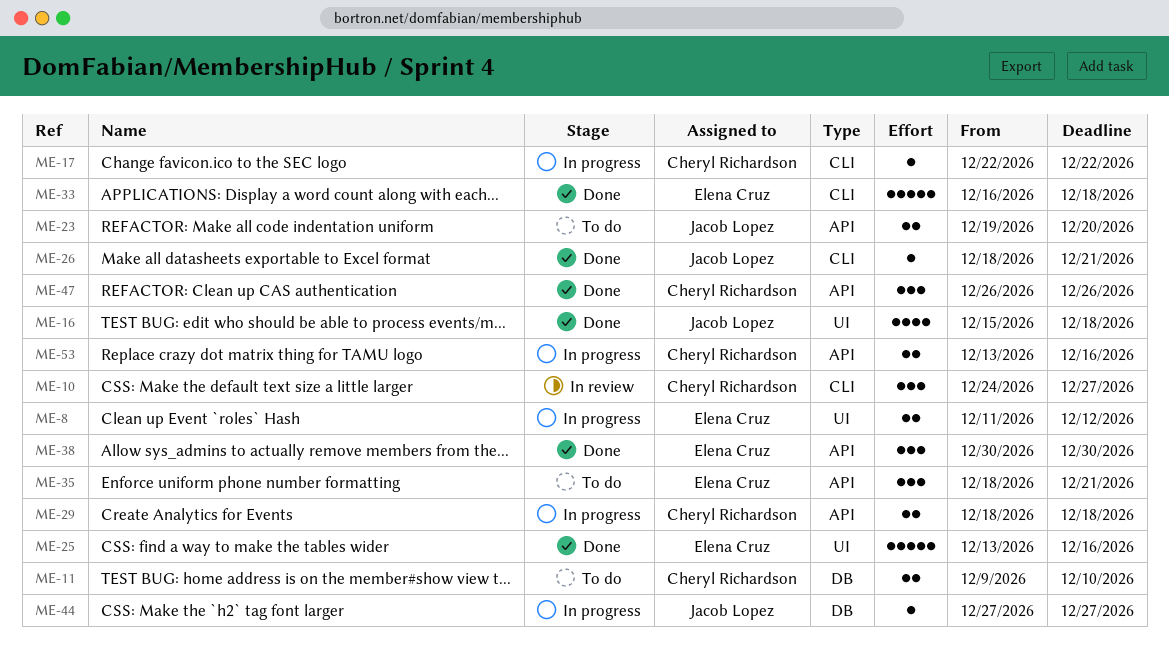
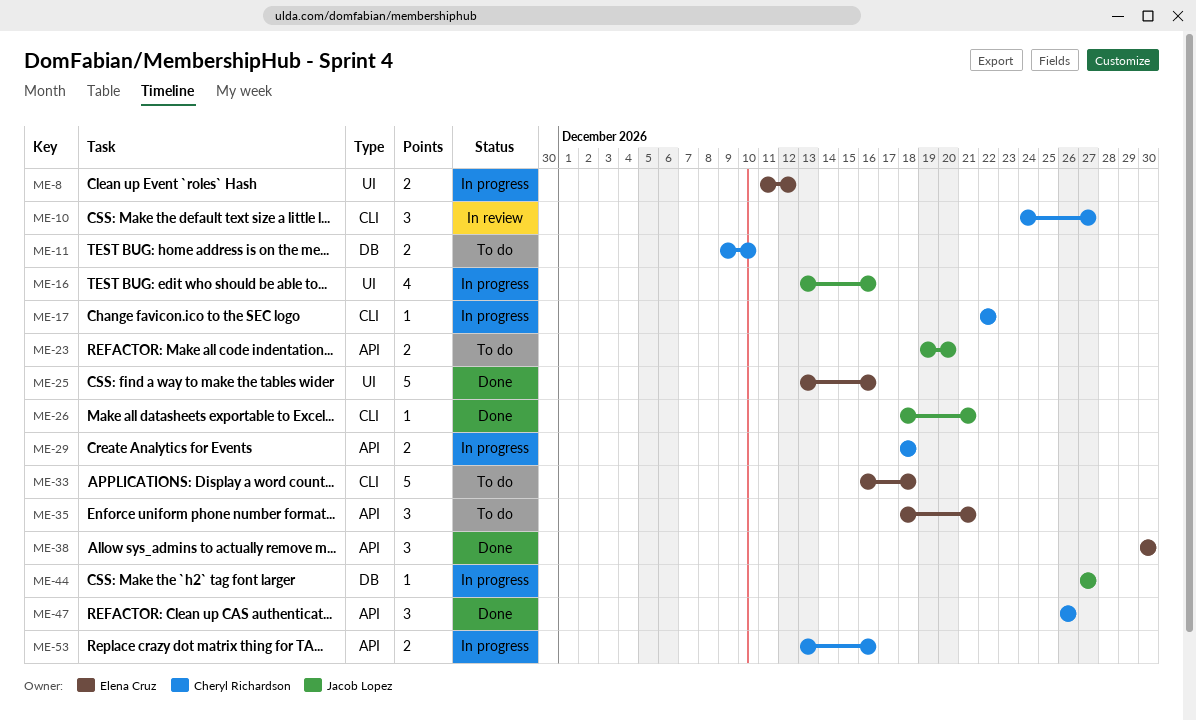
ME-16, status: Done -> In progress
ME-16, start: Dec 15 -> Dec 13
ME-16, due: Dec 18 -> Dec 16
ME-33, status: Done -> To do

